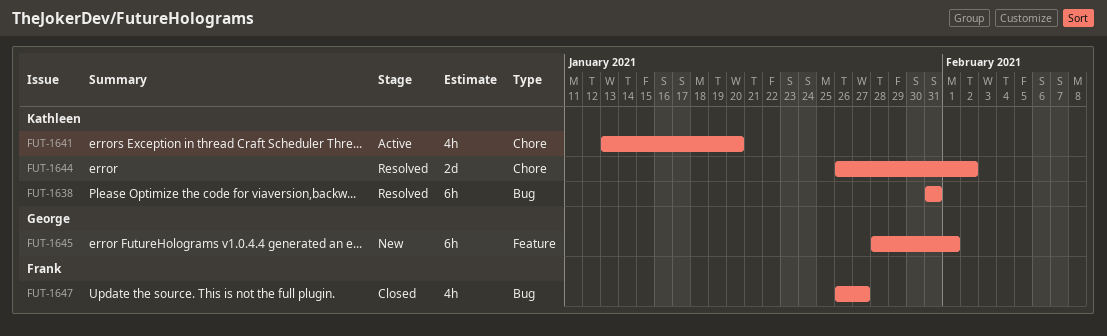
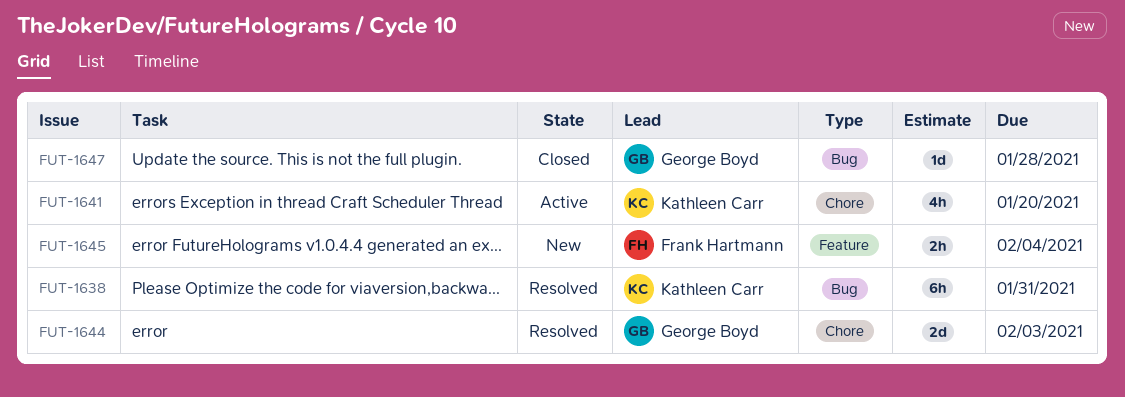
FUT-1644, owner: Kathleen Carr -> George Boyd
FUT-1644, due: Feb 2 -> Feb 3
FUT-1645, owner: George Boyd -> Frank Hartmann
FUT-1645, estimate: 6h -> 2h
FUT-1645, due: Feb 1 -> Feb 4
FUT-1647, owner: Frank Hartmann -> George Boyd
FUT-1647, estimate: 4h -> 1d
FUT-1647, due: Jan 27 -> Jan 28

